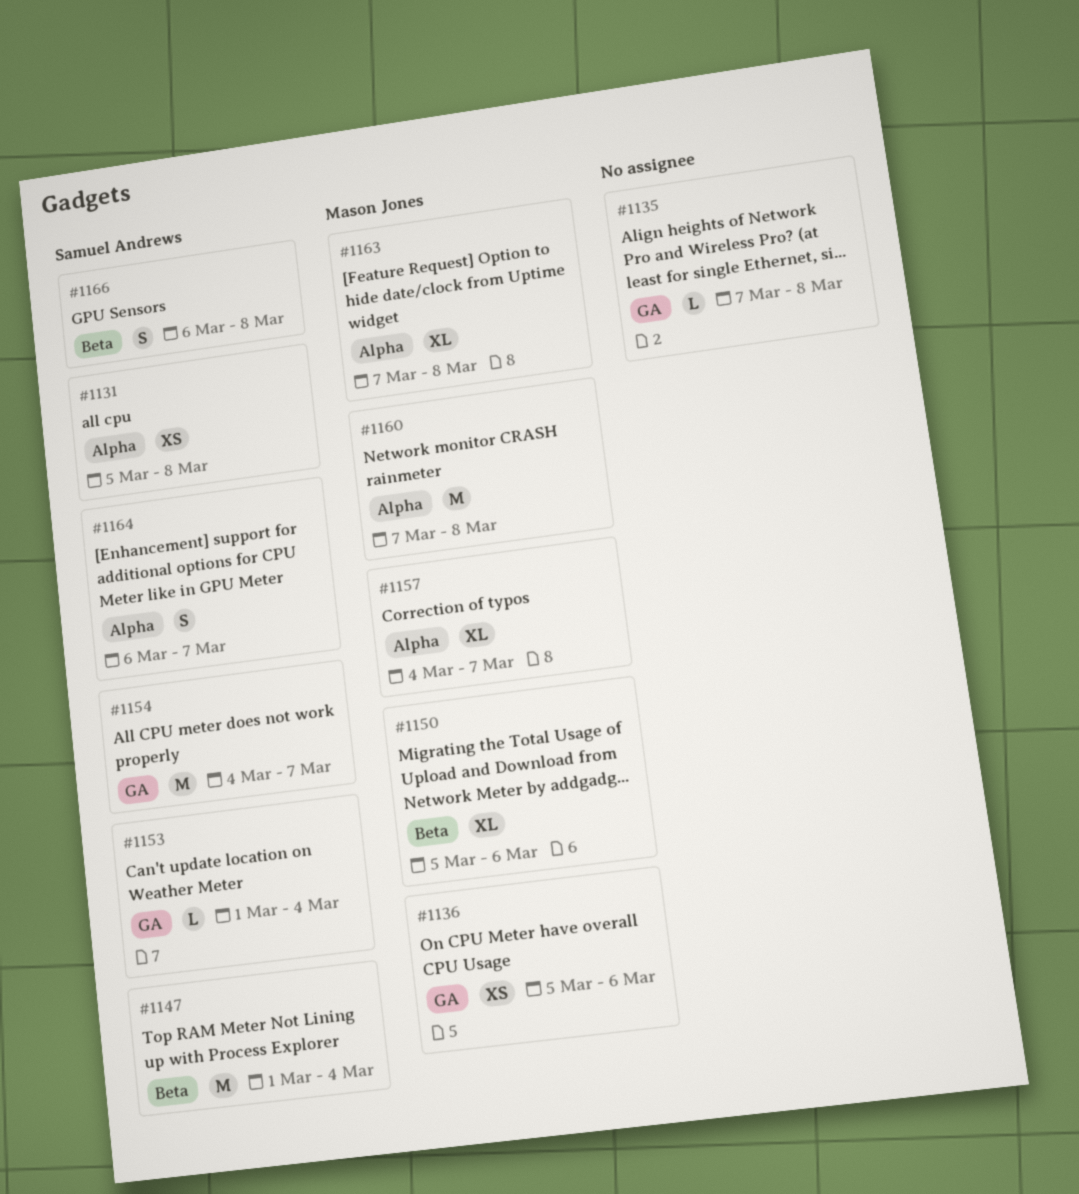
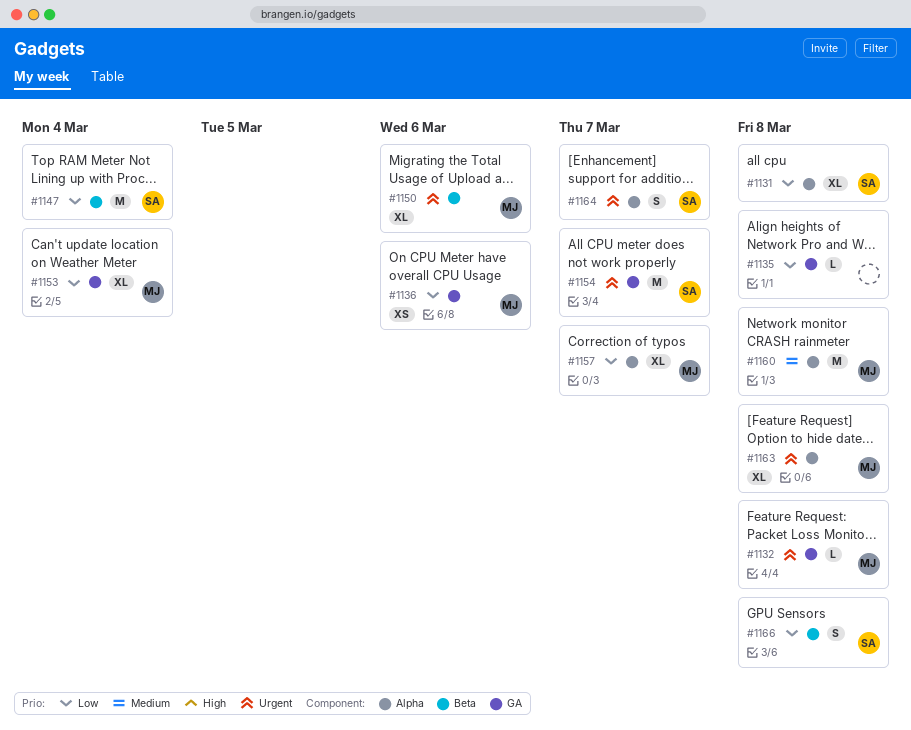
#1131, estimate: XS -> XL
#1132: none -> present
#1153, owner: Samuel Andrews -> Mason Jones
#1153, estimate: L -> XL

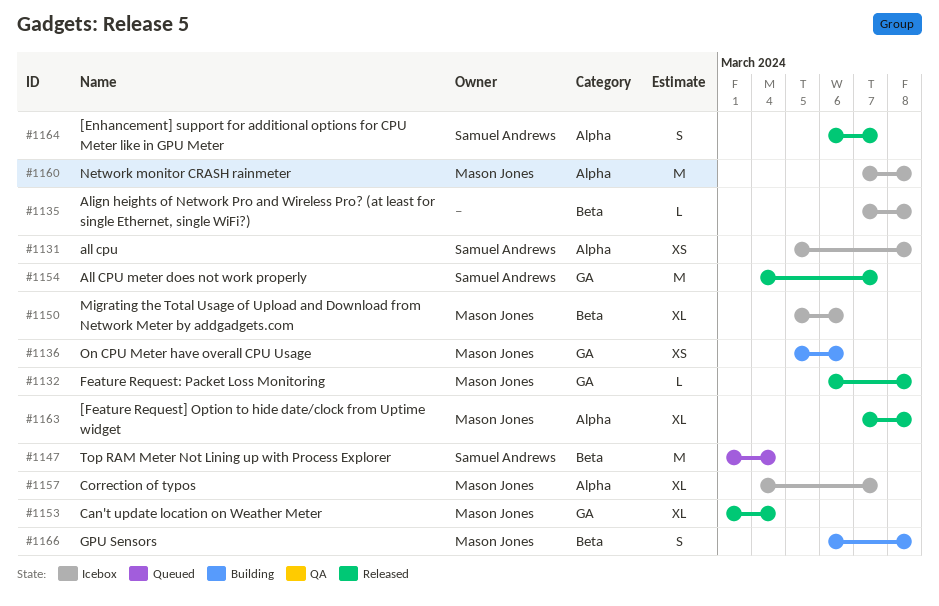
#1131, estimate: XL -> XS
#1135, label: GA -> Beta
#1166, owner: Samuel Andrews -> Mason Jones

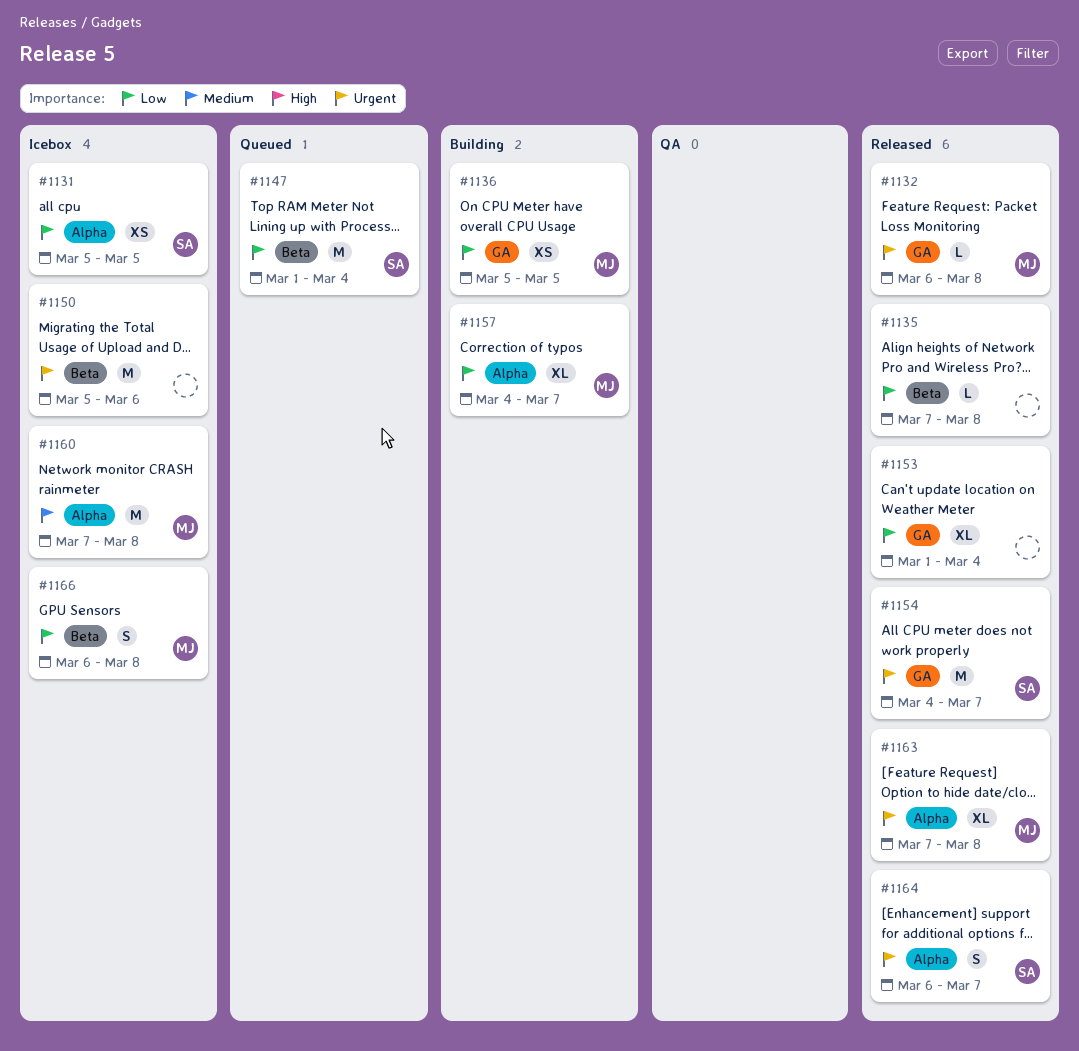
#1131, due: Mar 8 -> Mar 5
#1135, status: Icebox -> Released
#1136, due: Mar 6 -> Mar 5
#1150, owner: Mason Jones -> none
#1150, estimate: XL -> M
#1153, owner: Mason Jones -> none
#1157, status: Icebox -> Building
#1166, status: Building -> Icebox

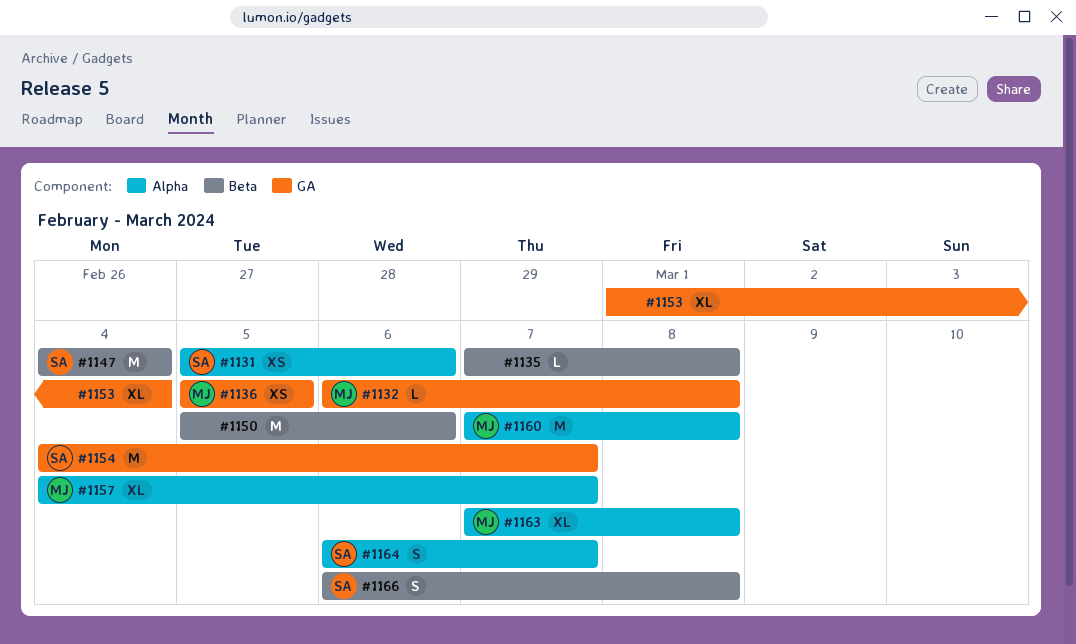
#1131, due: Mar 5 -> Mar 6
#1147, start: Mar 1 -> Mar 4
#1166, owner: MJ -> SA

